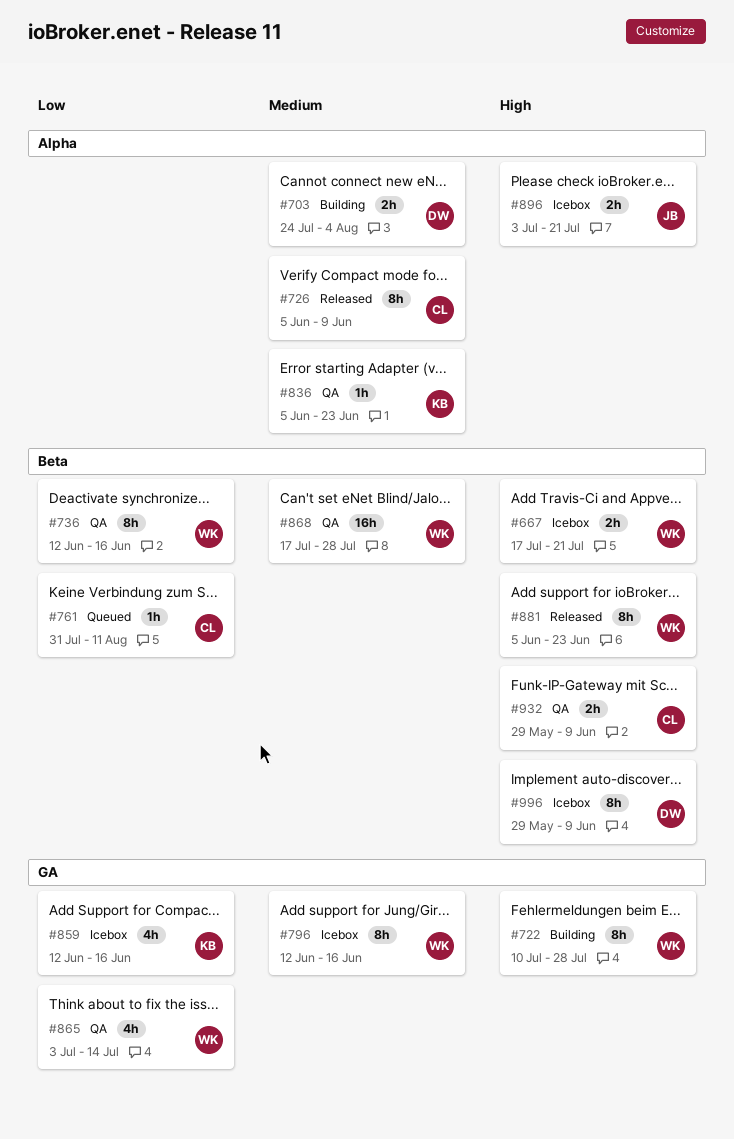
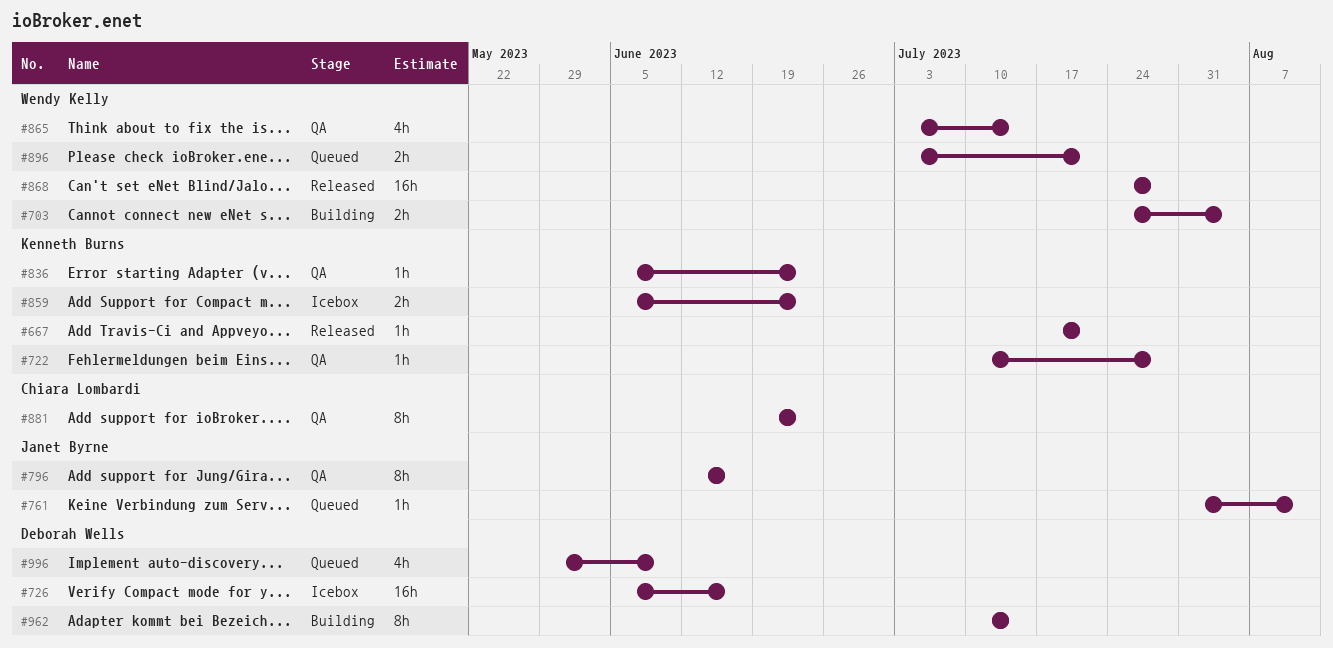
#667, status: Icebox -> Released
#667, owner: Wendy Kelly -> Kenneth Burns
#667, estimate: 2h -> 1h
#703, owner: Deborah Wells -> Wendy Kelly
#722, status: Building -> QA
#722, owner: Wendy Kelly -> Kenneth Burns
#722, estimate: 8h -> 1h
#726, status: Released -> Icebox
#726, owner: Chiara Lombardi -> Deborah Wells
#726, estimate: 8h -> 16h
#726, due: Jun 9 -> Jun 16
#736: present -> none
#761, owner: Chiara Lombardi -> Janet Byrne
#796, status: Icebox -> QA
#796, owner: Wendy Kelly -> Janet Byrne
#859, estimate: 4h -> 2h
#859, start: Jun 12 -> Jun 5
#859, due: Jun 16 -> Jun 23
#868, status: QA -> Released
#868, start: Jul 17 -> Jul 24
#881, status: Released -> QA
#881, owner: Wendy Kelly -> Chiara Lombardi
#881, start: Jun 5 -> Jun 19
#896, status: Icebox -> Queued
#896, owner: Janet Byrne -> Wendy Kelly
#932: present -> none
#962: none -> present
#996, status: Icebox -> Queued
#996, estimate: 8h -> 4h

